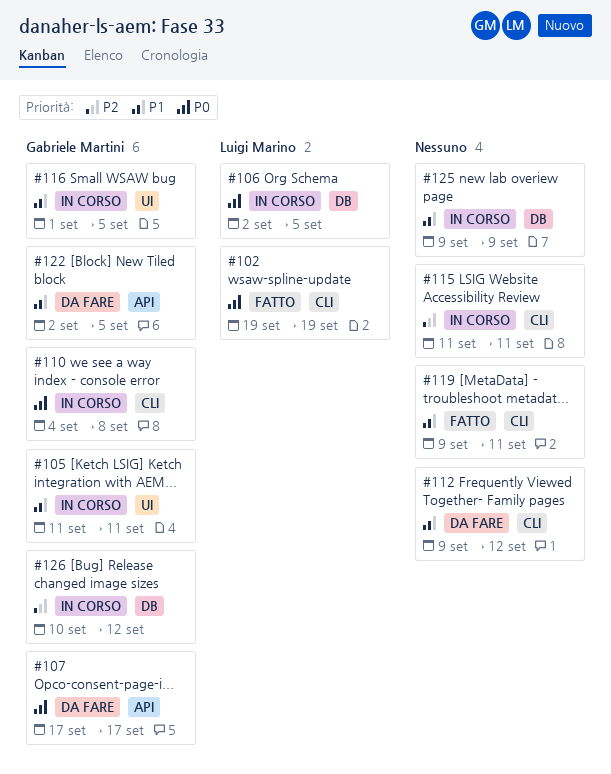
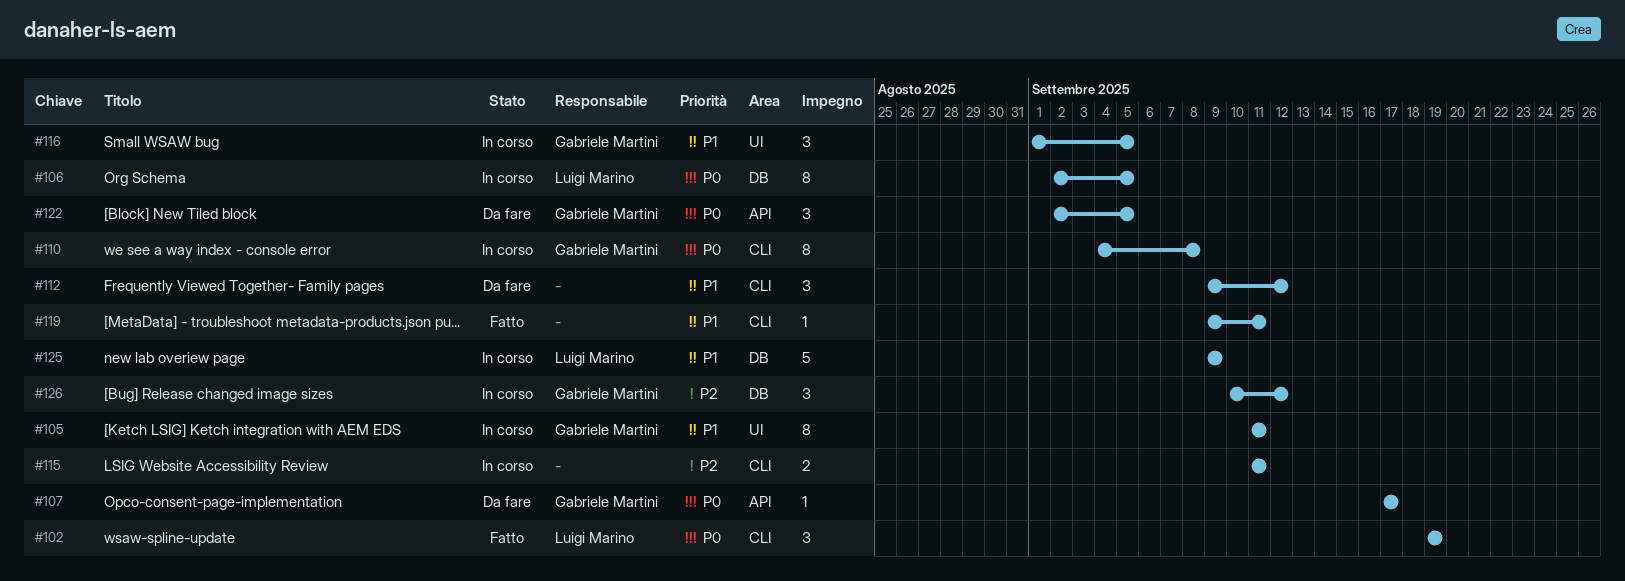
#122, priority: P1 -> P0
#125, owner: none -> Luigi Marino

